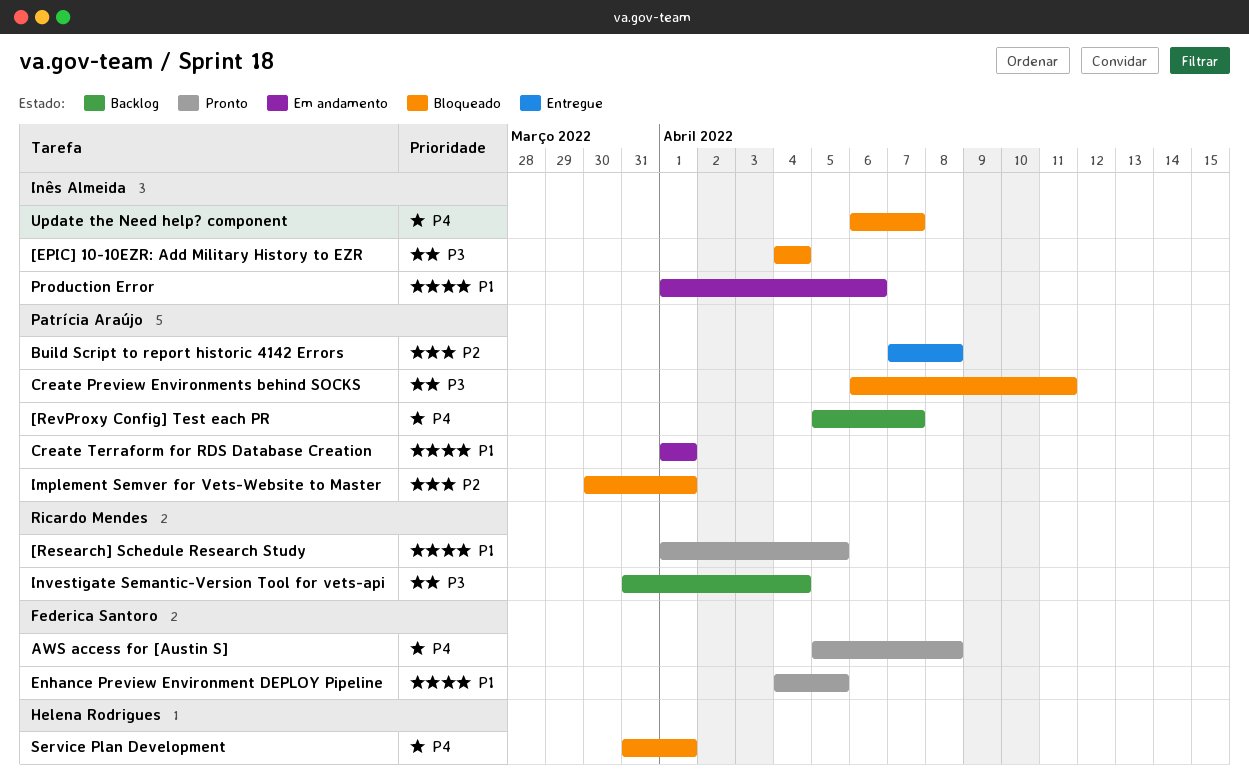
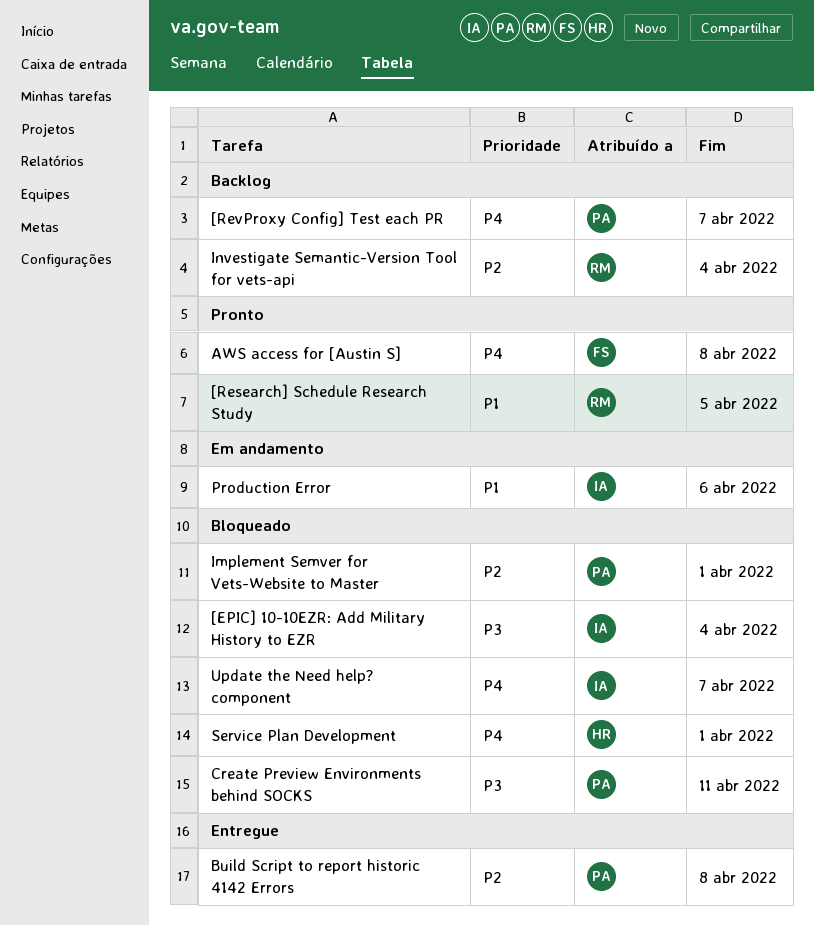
Create Terraform for RDS Database Creation: present -> none
Enhance Preview Environment DEPLOY Pipeline: present -> none
Investigate Semantic-Version Tool for vets-api, priority: P3 -> P2

